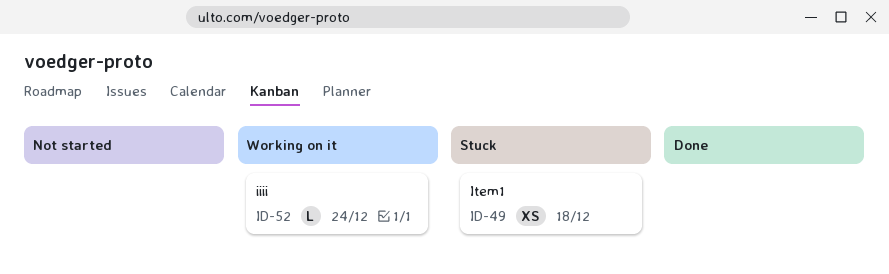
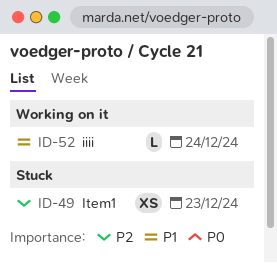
ID-49, due: Dec 18 -> Dec 23

